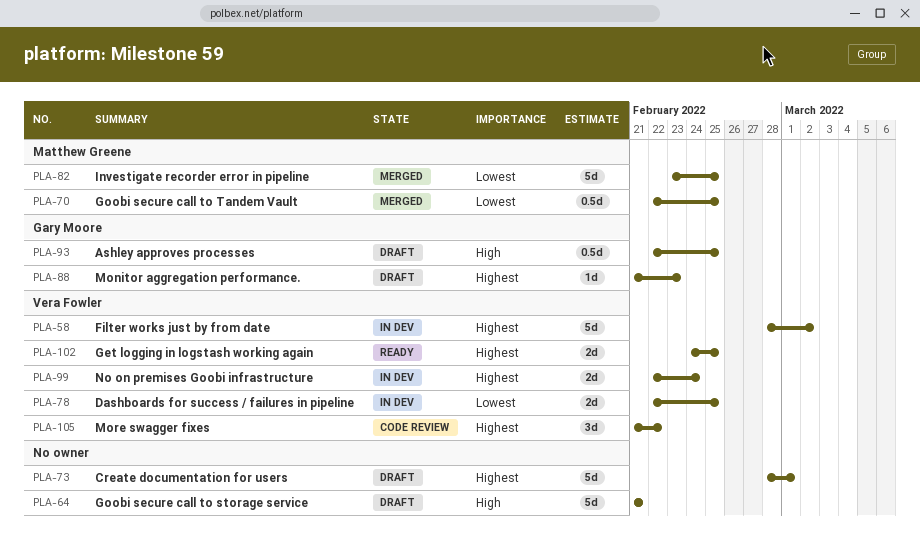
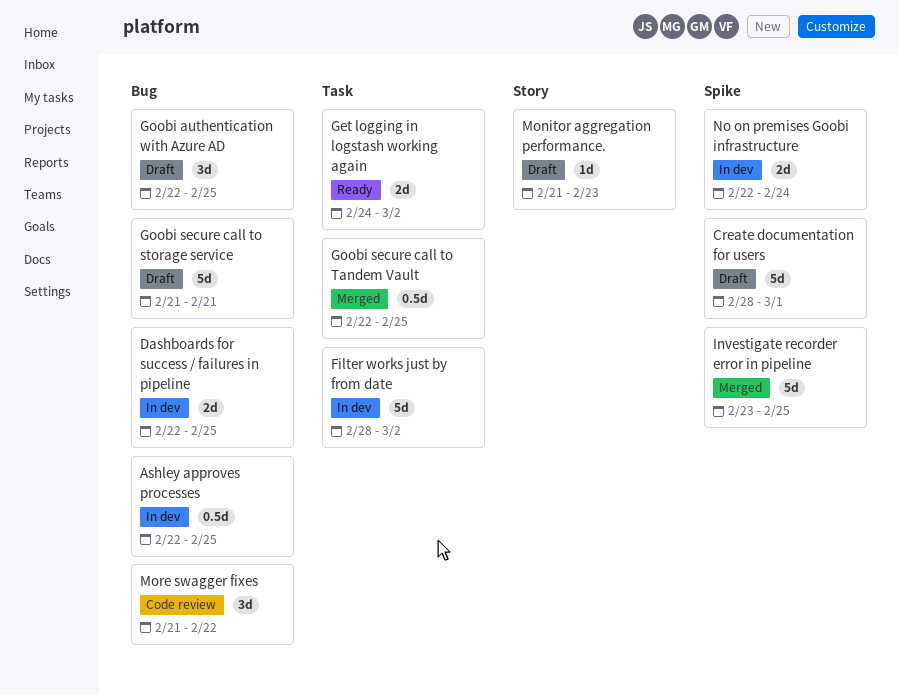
Ashley approves processes, status: Draft -> In dev
Get logging in logstash working again, due: Feb 25 -> Mar 2
Goobi authentication with Azure AD: none -> present

